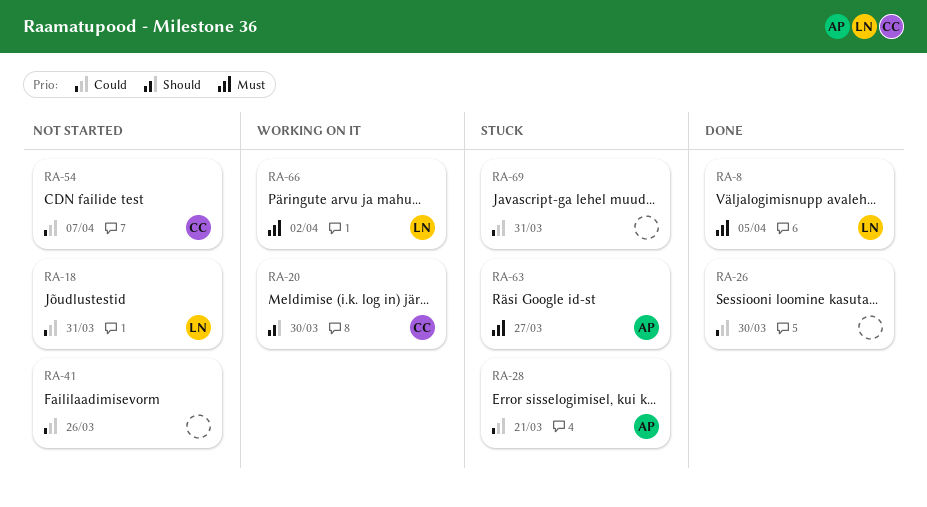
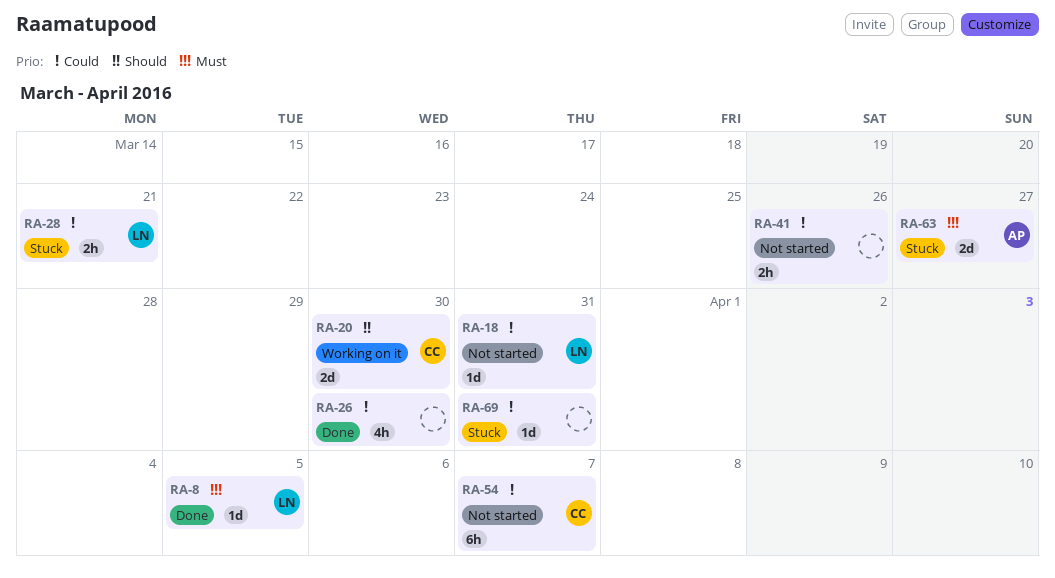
RA-28, owner: AP -> LN
RA-66: present -> none

